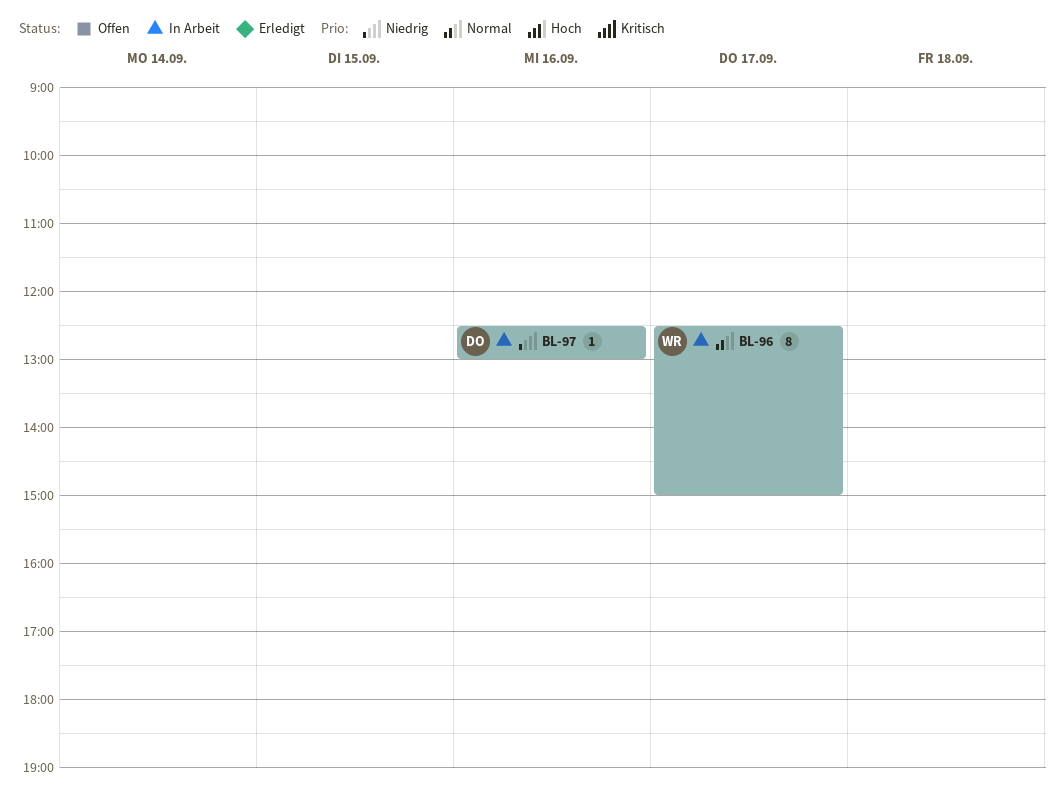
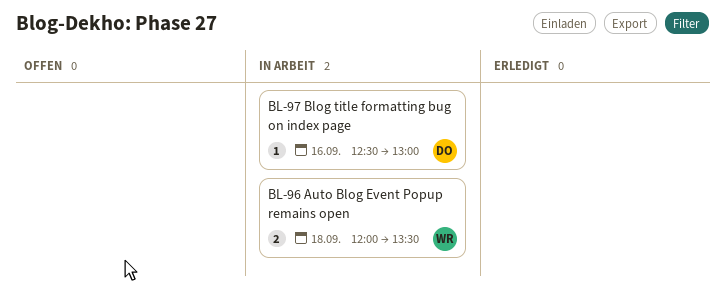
BL-96, estimate: 8 -> 2
BL-96, day: Sep 17 -> Sep 18
BL-96, begins: 12:30 -> 12:00
BL-96, ends: 15:00 -> 13:30

